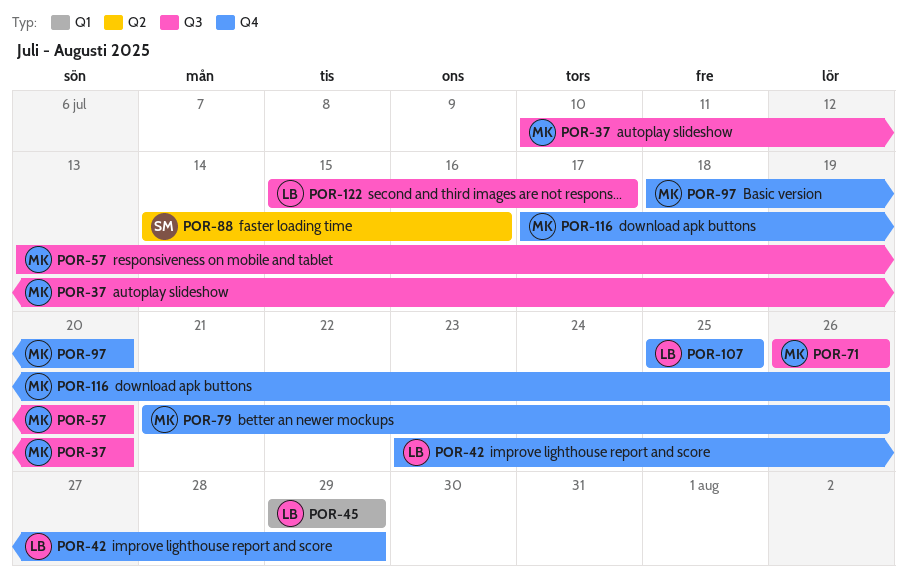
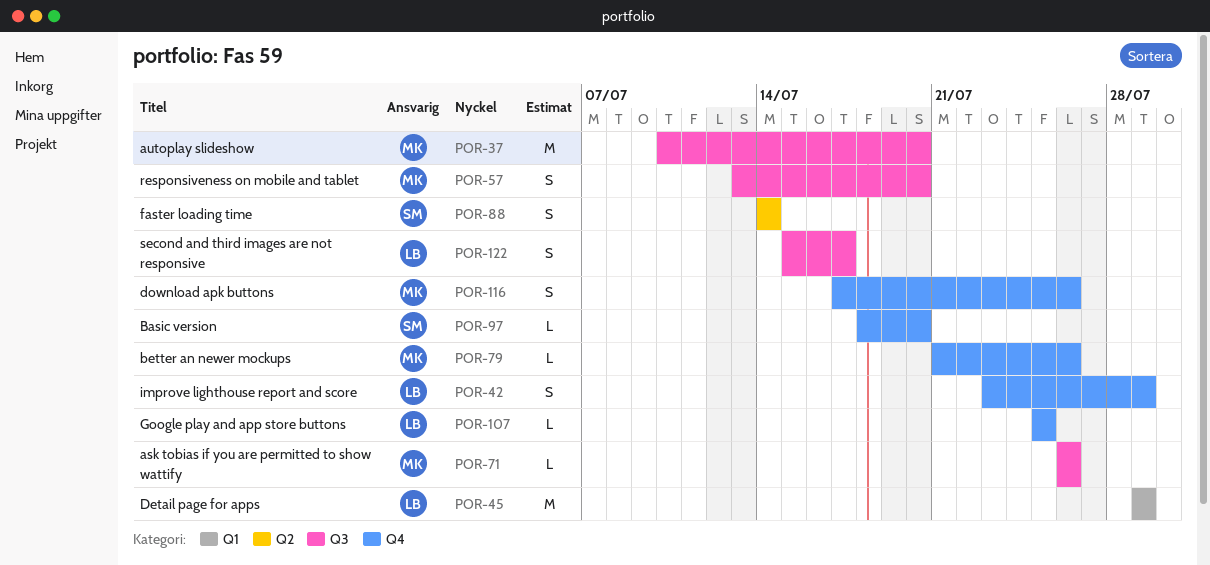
POR-88, due: Jul 16 -> Jul 14
POR-97, owner: MK -> SM

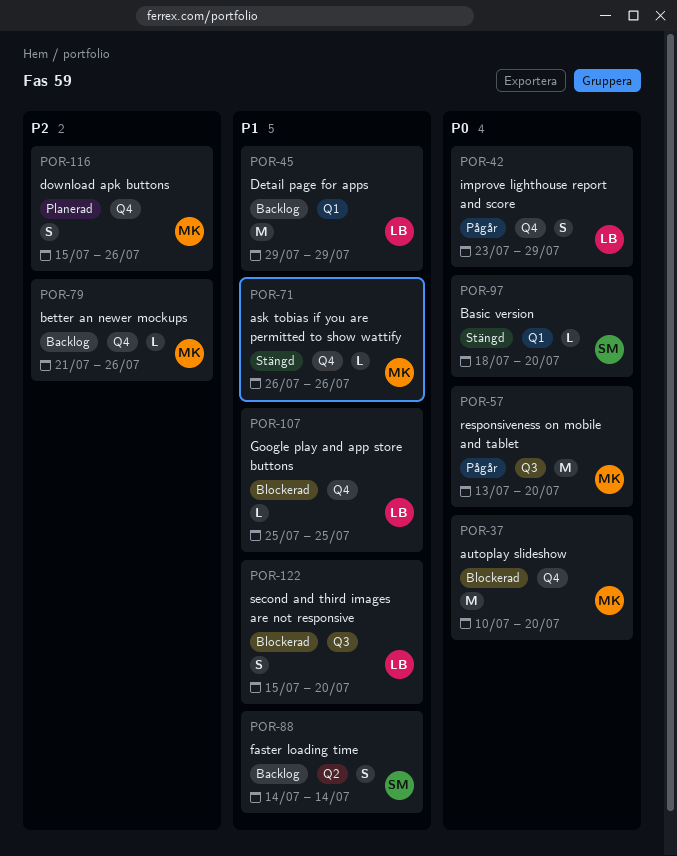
POR-37, label: Q3 -> Q4
POR-57, estimate: S -> M
POR-71, label: Q3 -> Q4
POR-97, label: Q4 -> Q1
POR-116, start: Jul 17 -> Jul 15
POR-122, due: Jul 17 -> Jul 20

